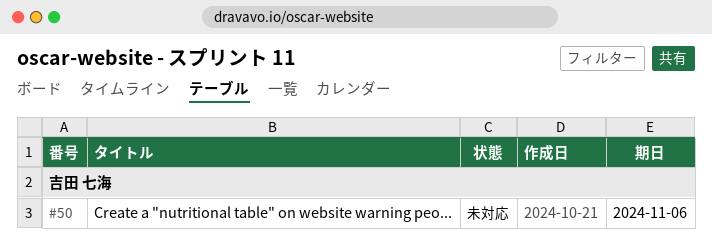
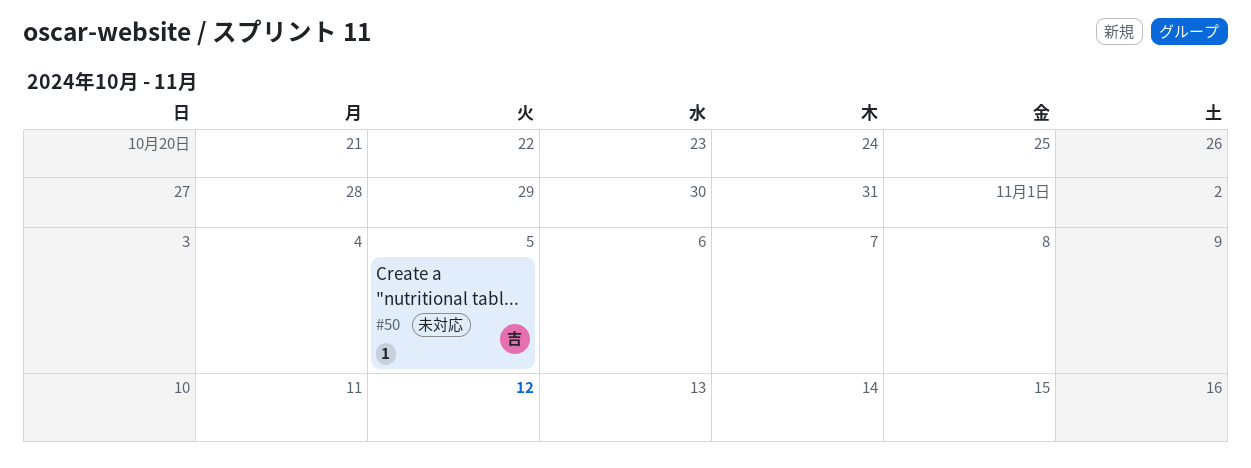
#50, due: Nov 6 -> Nov 5

